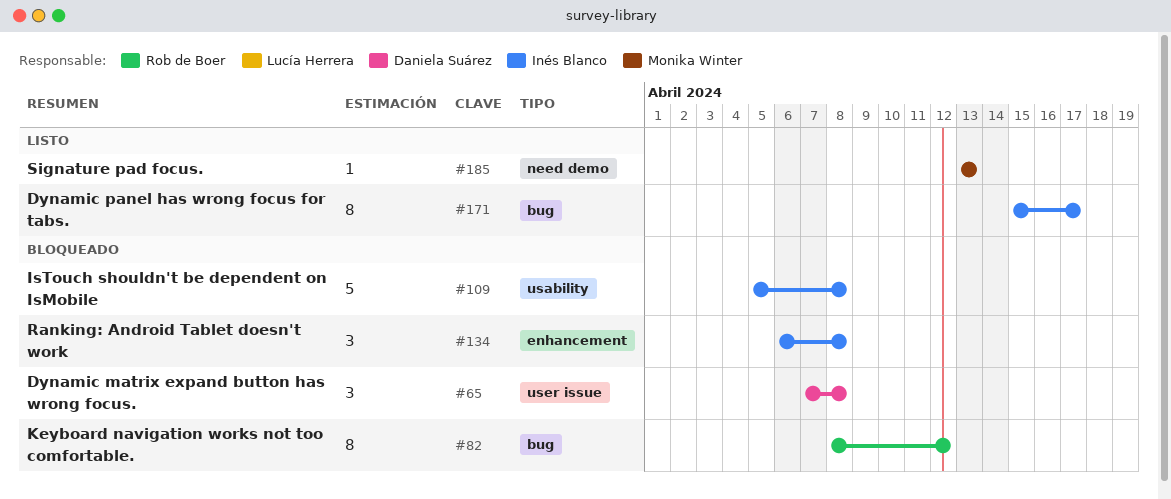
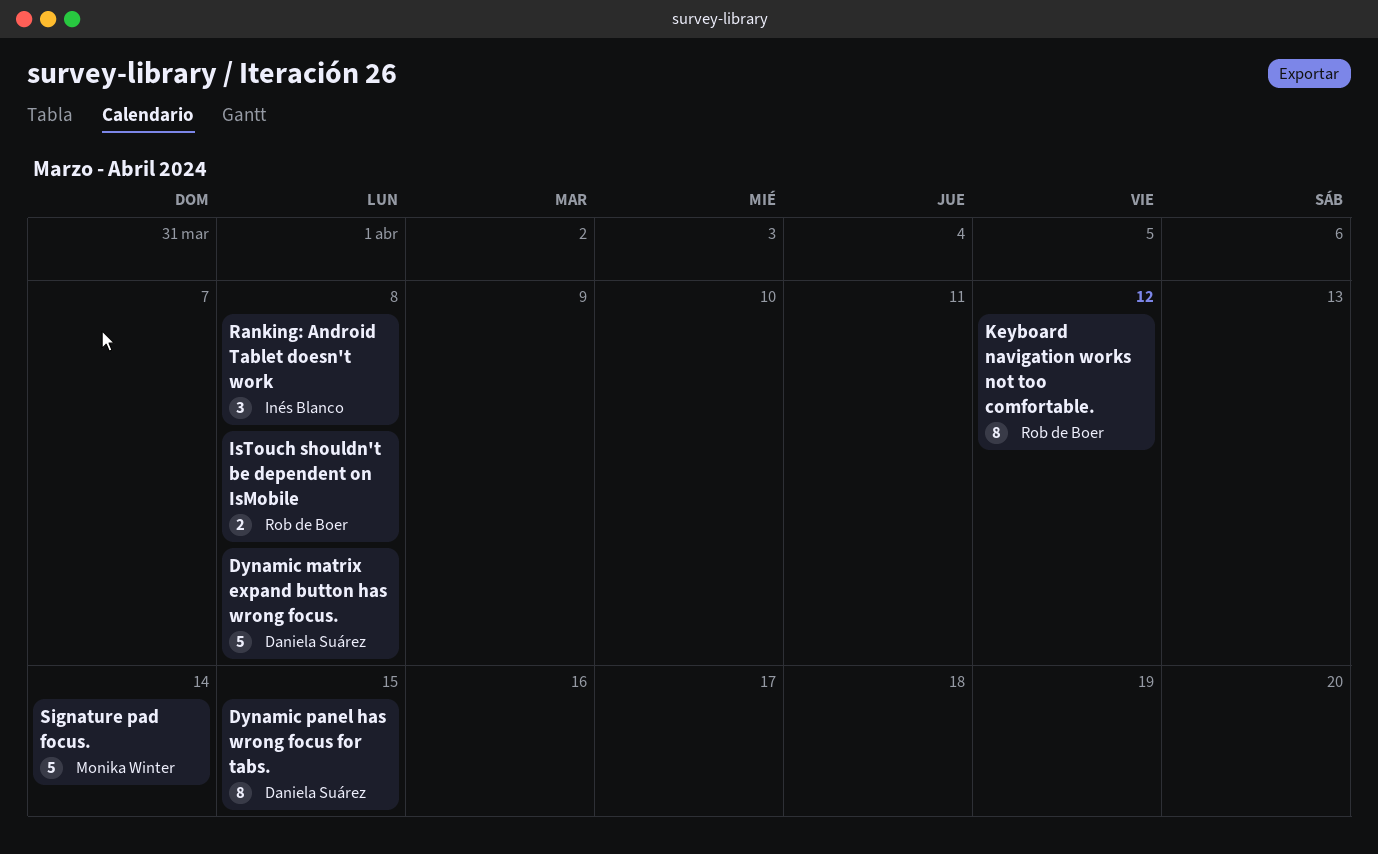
Dynamic matrix expand button has wrong focus., estimate: 3 -> 5
Dynamic panel has wrong focus for tabs., owner: Inés Blanco -> Daniela Suárez
Dynamic panel has wrong focus for tabs., due: Apr 17 -> Apr 15
IsTouch shouldn't be dependent on IsMobile, owner: Inés Blanco -> Rob de Boer
IsTouch shouldn't be dependent on IsMobile, estimate: 5 -> 2
Signature pad focus., estimate: 1 -> 5
Signature pad focus., due: Apr 13 -> Apr 14

